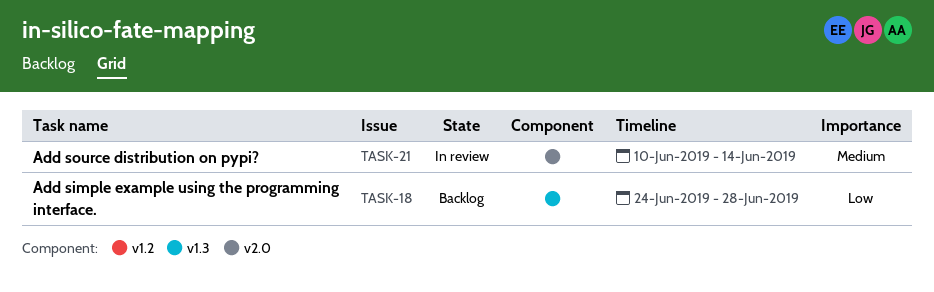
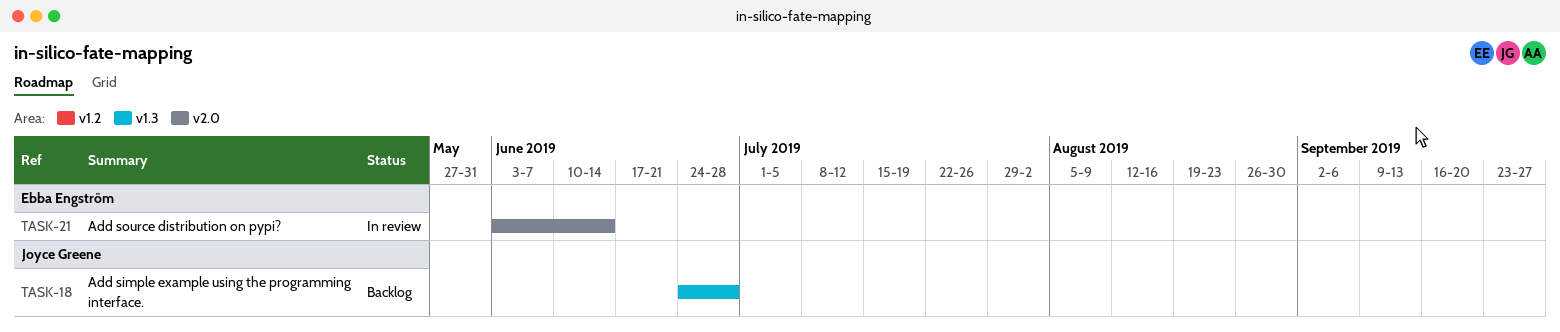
TASK-21, start: Jun 10 -> Jun 3

